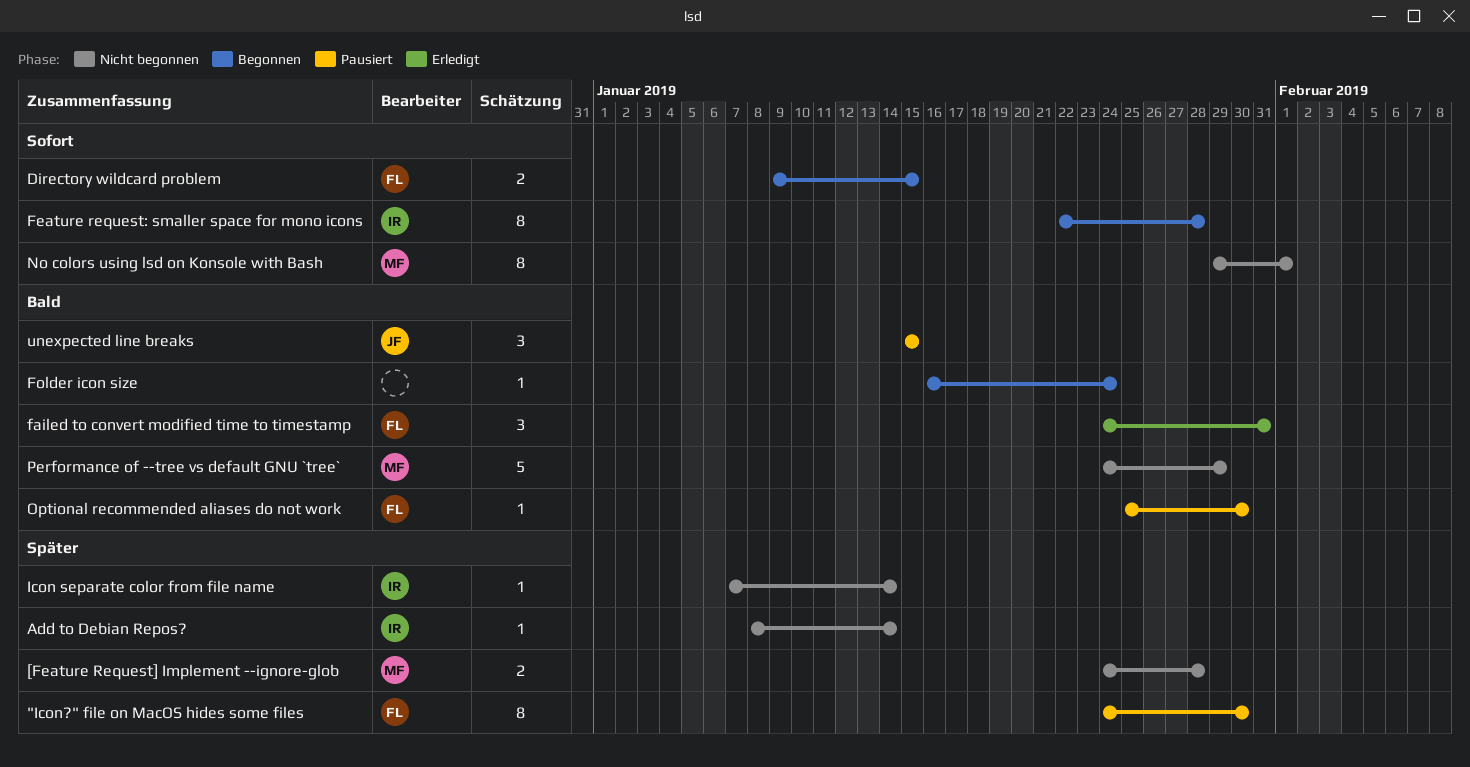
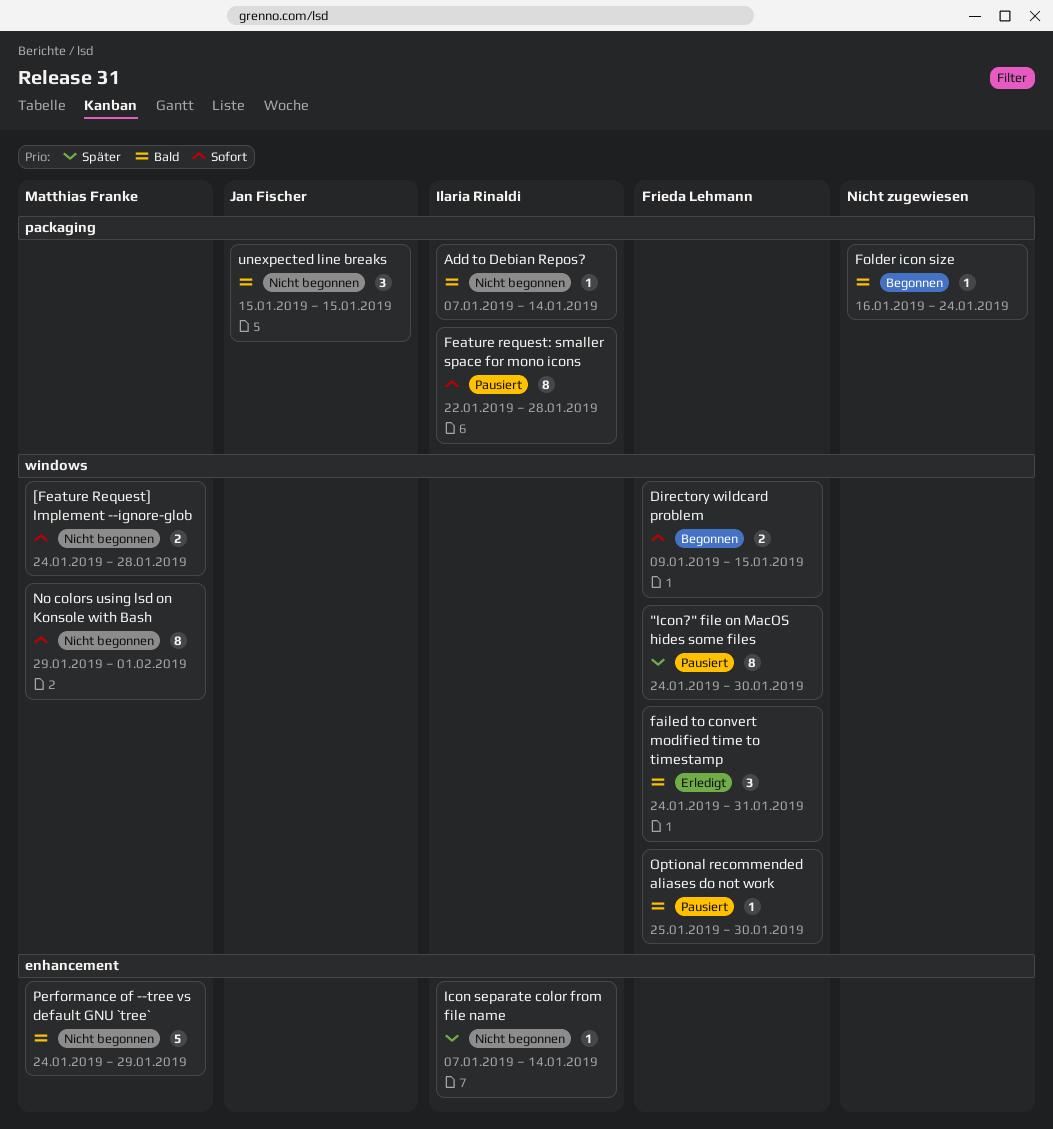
[Feature Request] Implement --ignore-glob, priority: Später -> Sofort
Add to Debian Repos?, priority: Später -> Bald
Add to Debian Repos?, start: Jan 8 -> Jan 7
Feature request: smaller space for mono icons, status: Begonnen -> Pausiert
unexpected line breaks, status: Pausiert -> Nicht begonnen

